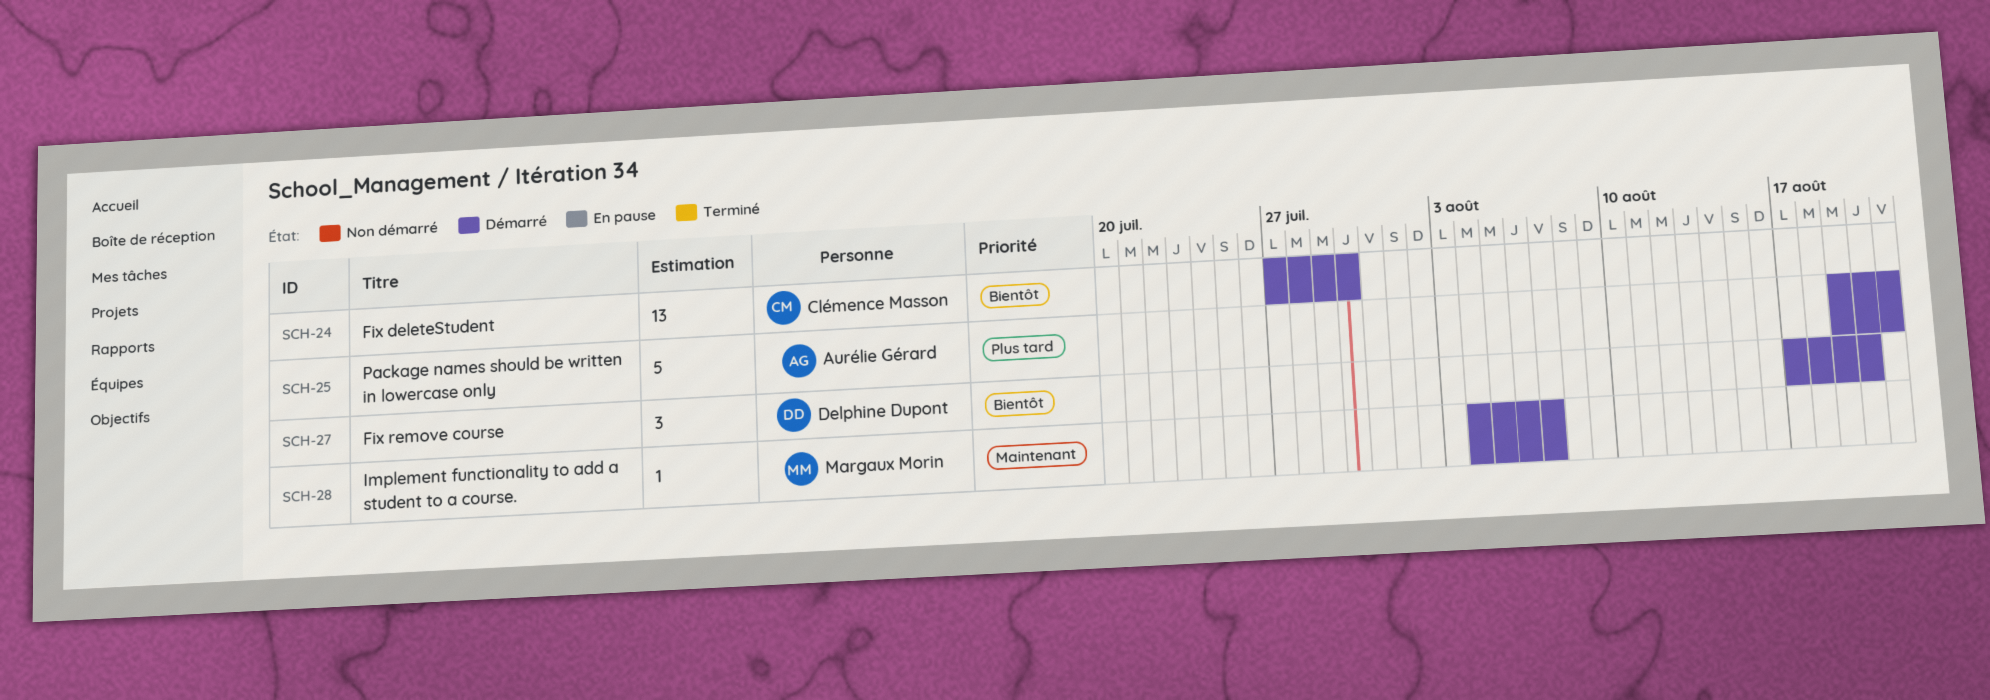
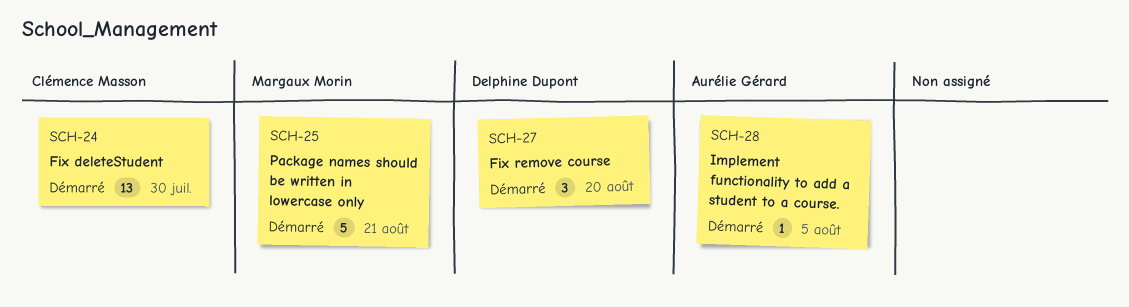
SCH-25, owner: Aurélie Gérard -> Margaux Morin
SCH-28, owner: Margaux Morin -> Aurélie Gérard
SCH-28, due: Aug 7 -> Aug 5

